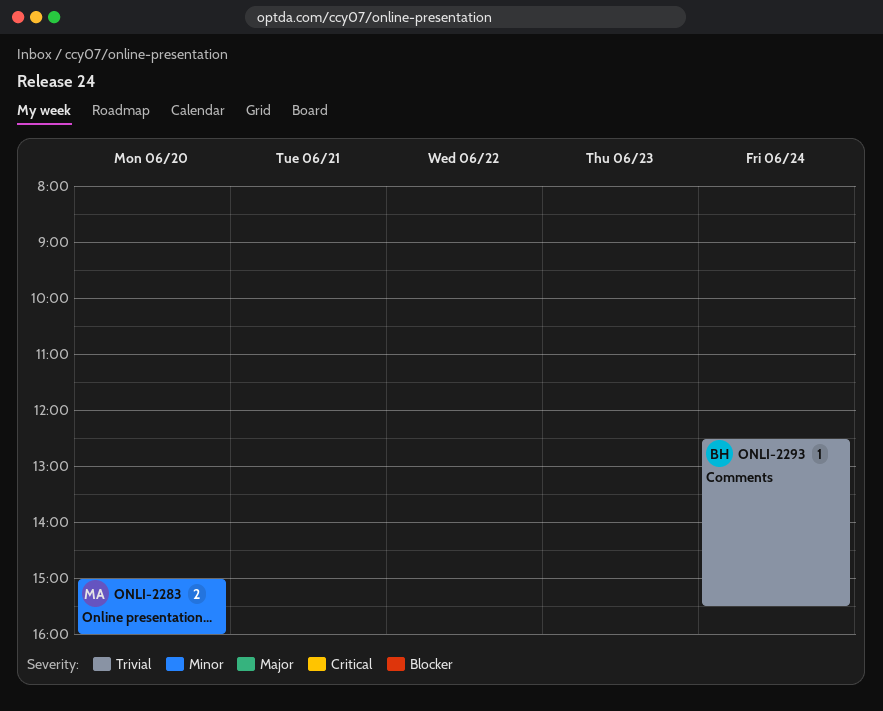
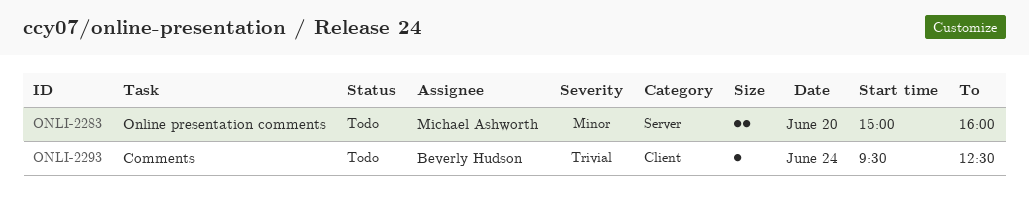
ONLI-2293, begins: 12:30 -> 09:30
ONLI-2293, ends: 15:30 -> 12:30

